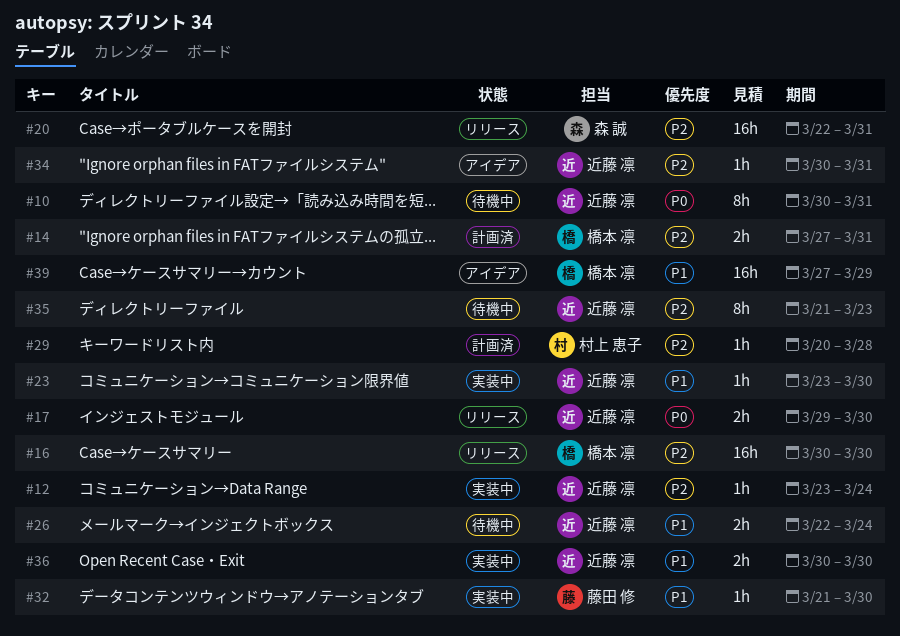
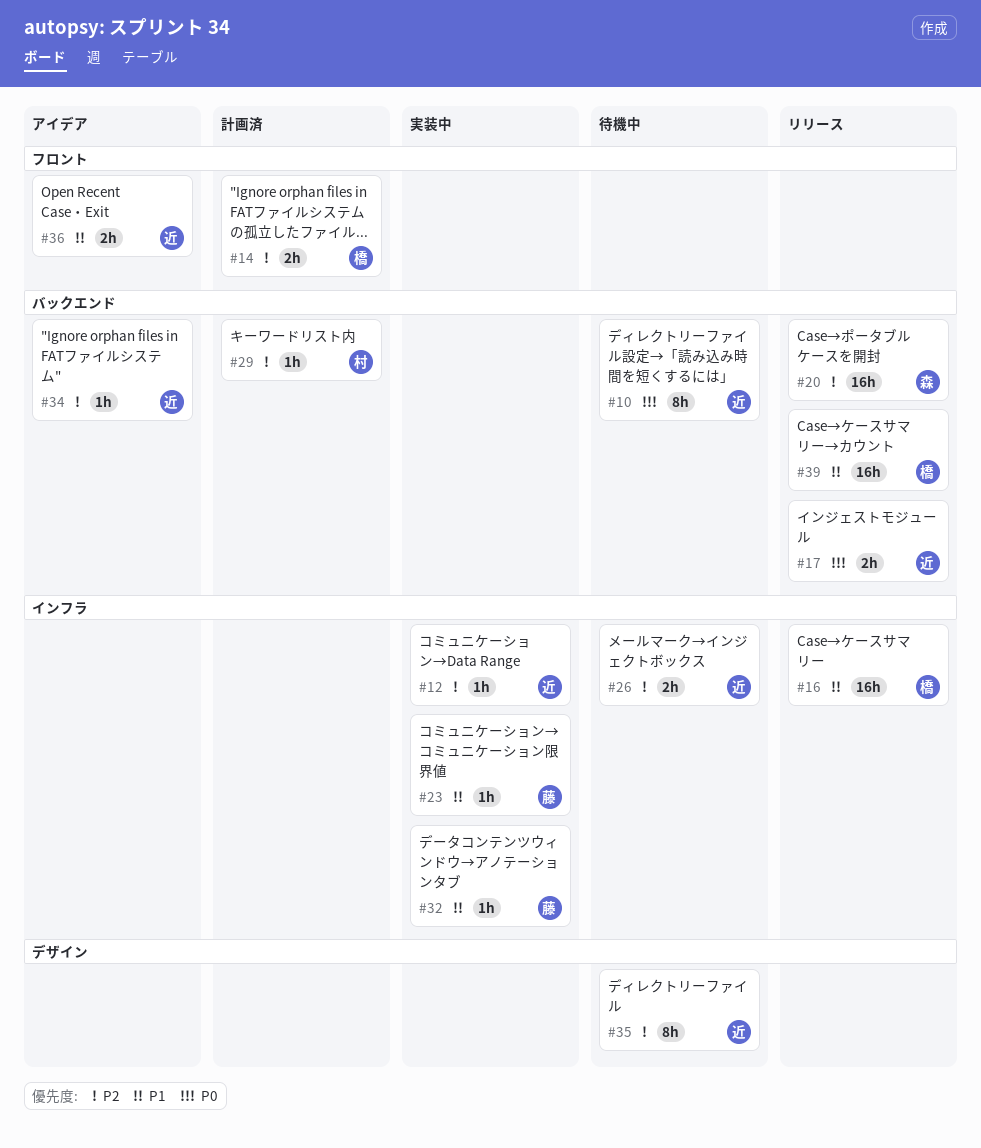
#16, priority: P2 -> P1
#23, owner: 近藤 凛 -> 藤田 修
#26, priority: P1 -> P2
#36, status: 実装中 -> アイデア
#39, status: アイデア -> リリース

